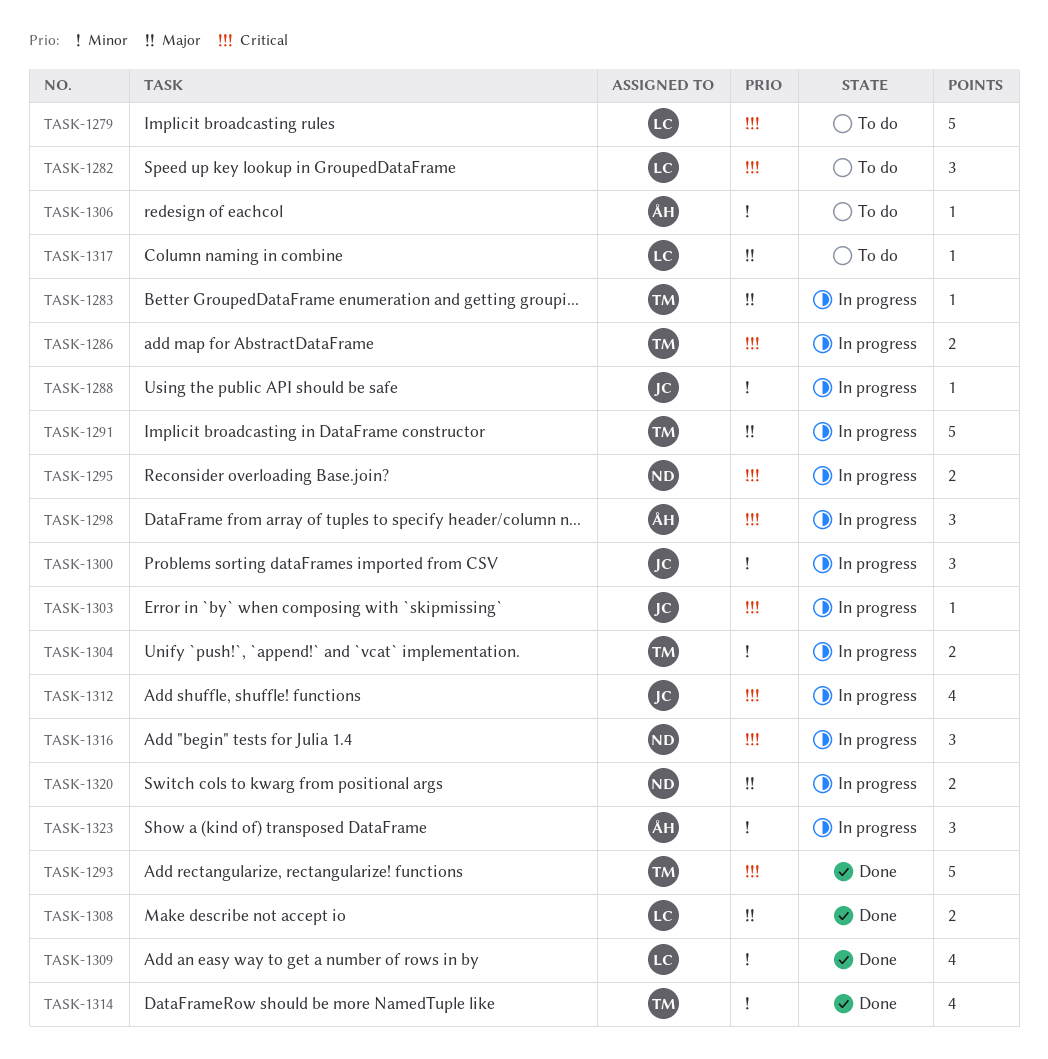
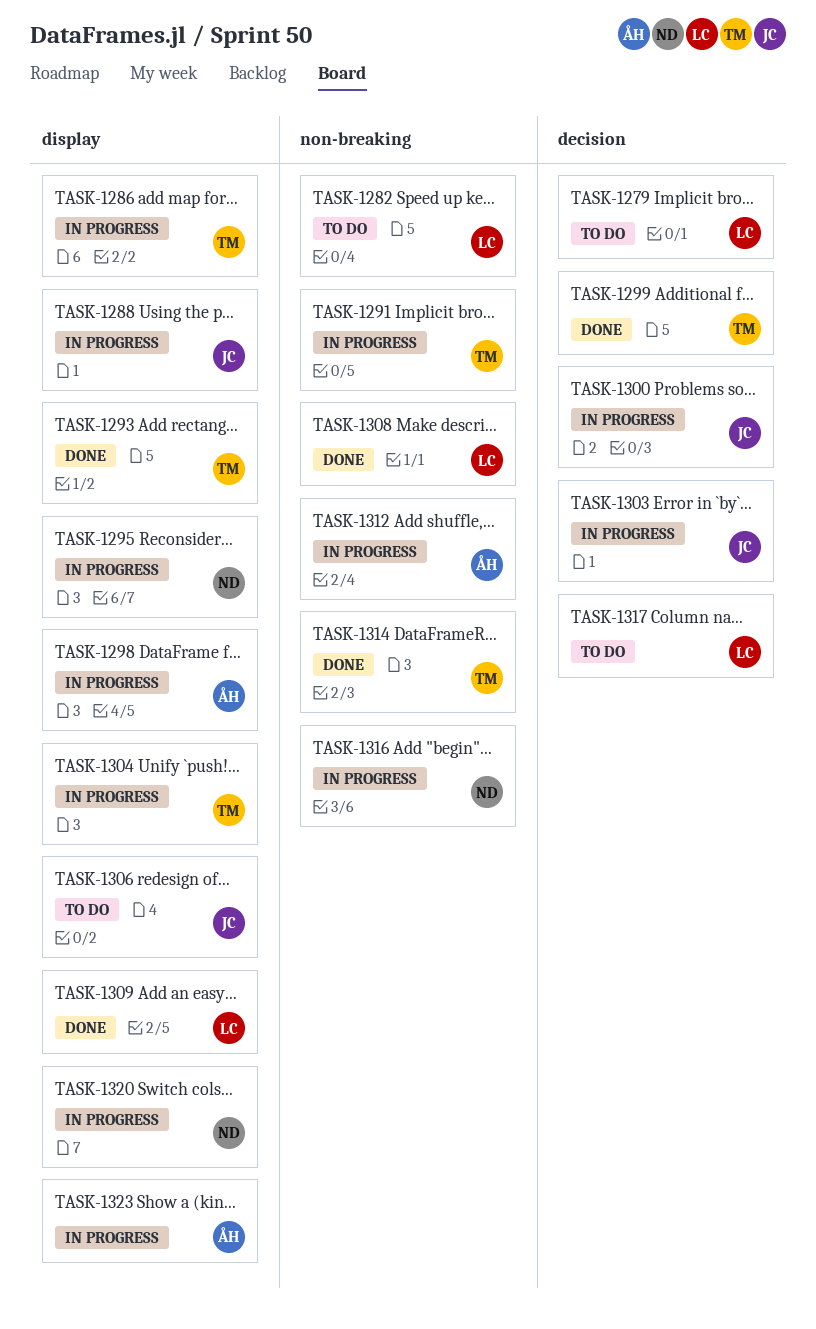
TASK-1283: present -> none
TASK-1299: none -> present
TASK-1306, owner: ÅH -> JC
TASK-1312, owner: JC -> ÅH

